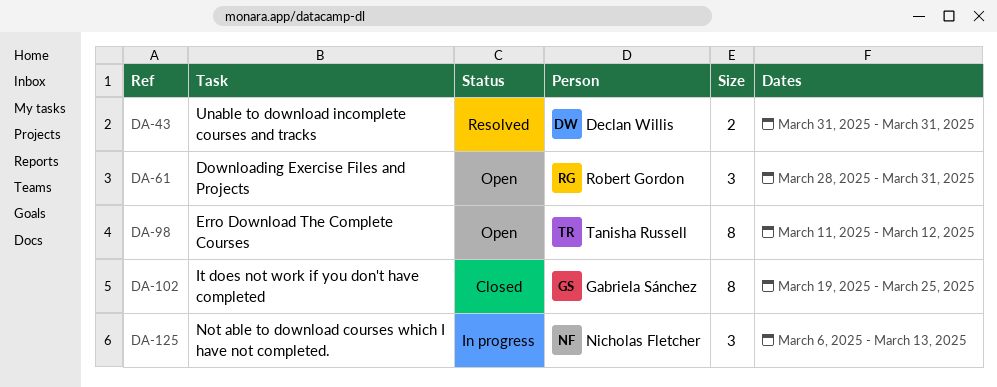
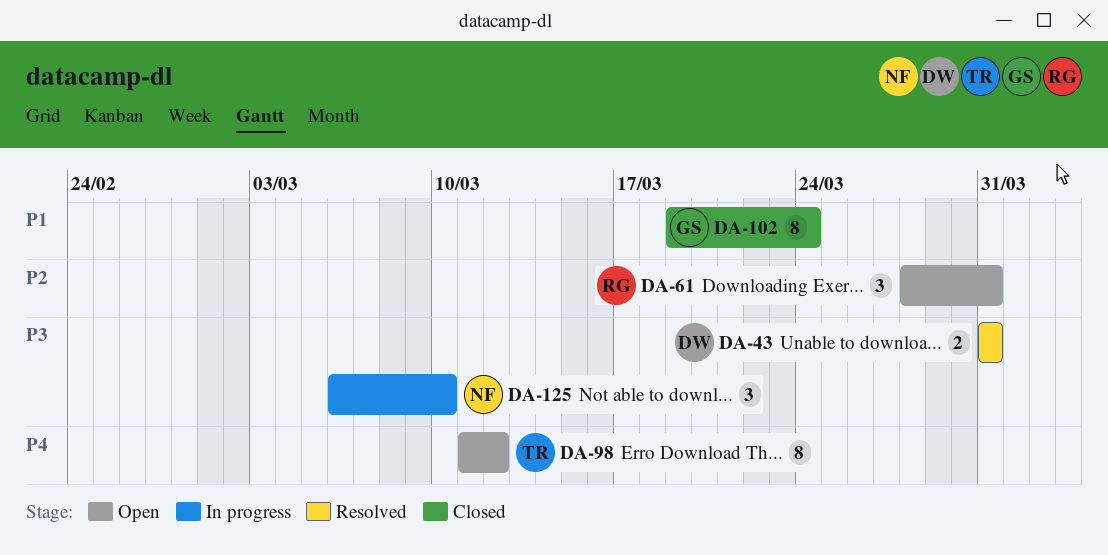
DA-102, due: Mar 25 -> Mar 24
DA-125, due: Mar 13 -> Mar 10

